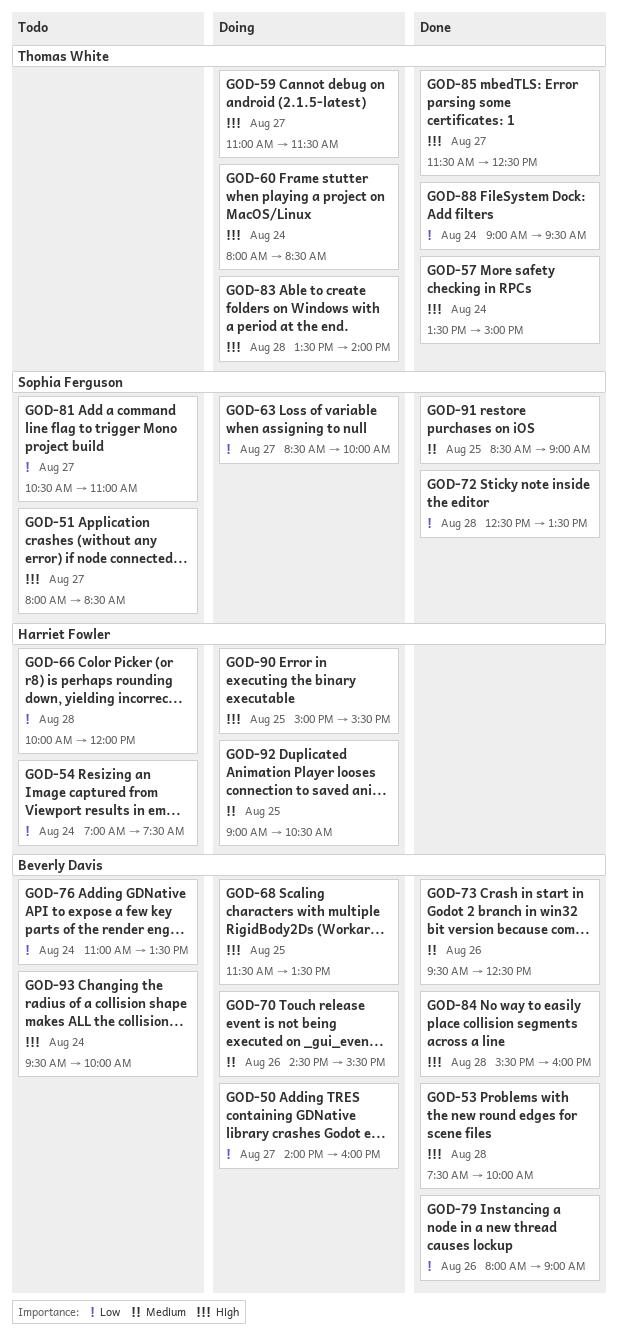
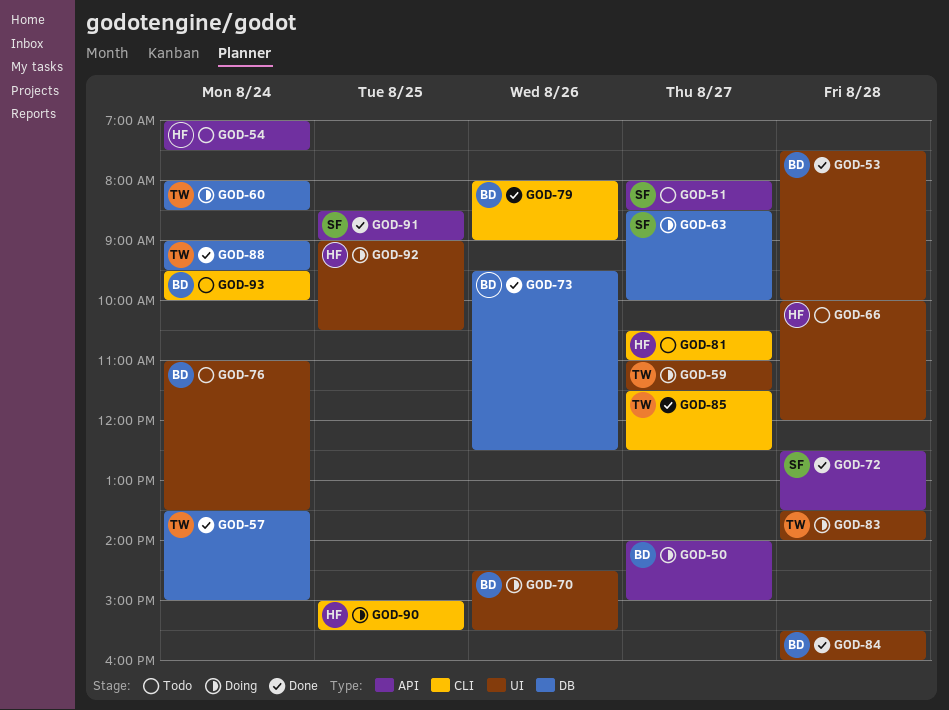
GOD-50, ends: 16:00 -> 15:00
GOD-68: present -> none
GOD-81, owner: Sophia Ferguson -> Harriet Fowler

